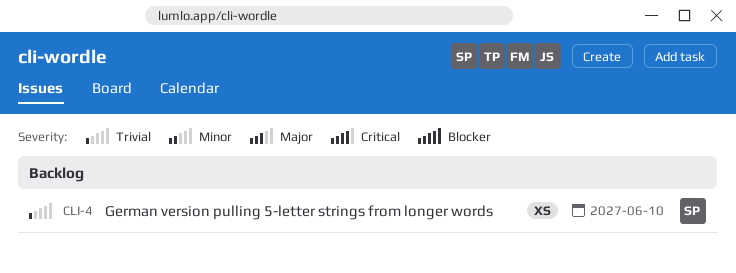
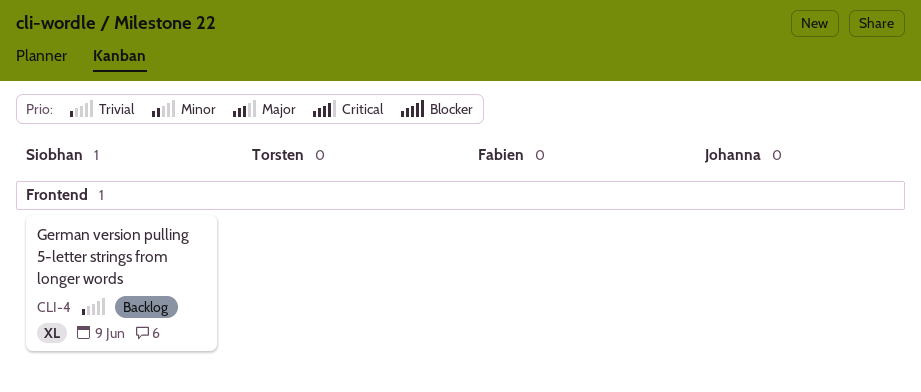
CLI-4, estimate: XS -> XL
CLI-4, due: Jun 10 -> Jun 9

